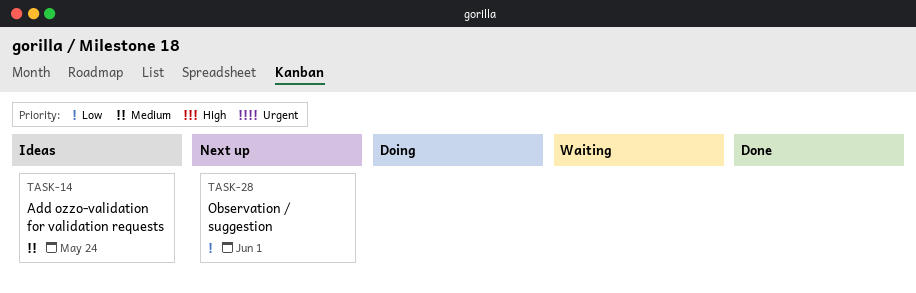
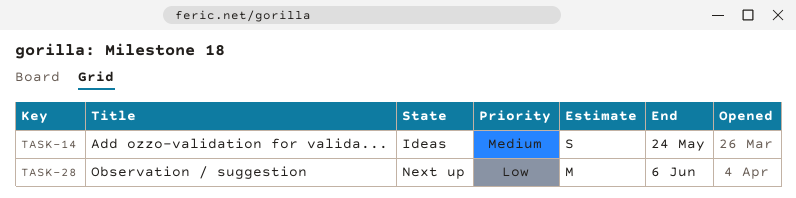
TASK-28, due: Jun 1 -> Jun 6

